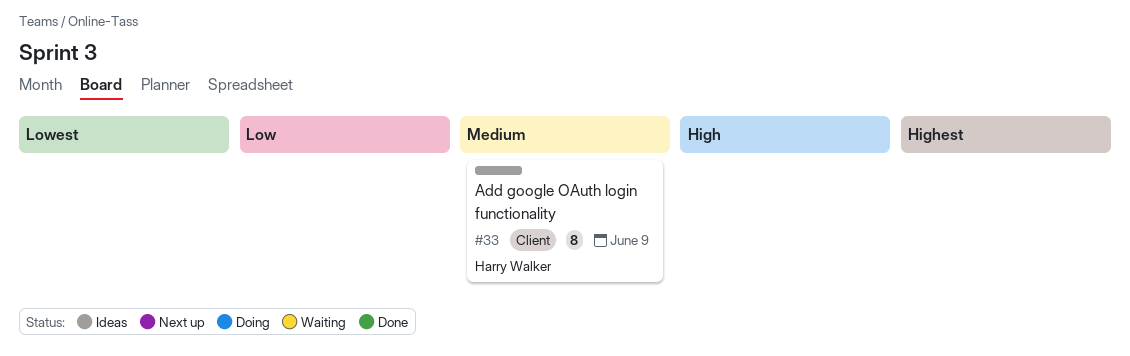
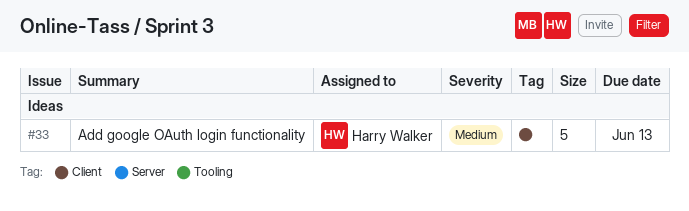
#33, estimate: 8 -> 5
#33, due: Jun 9 -> Jun 13

